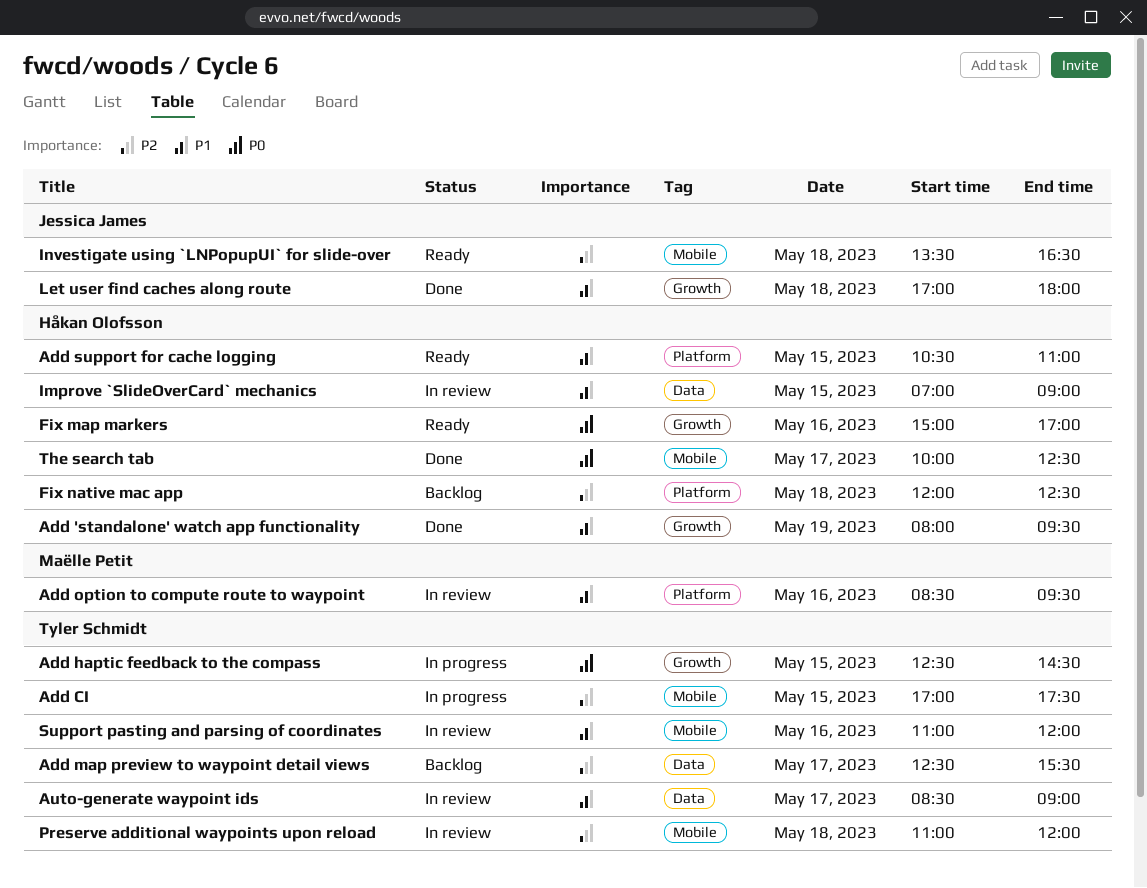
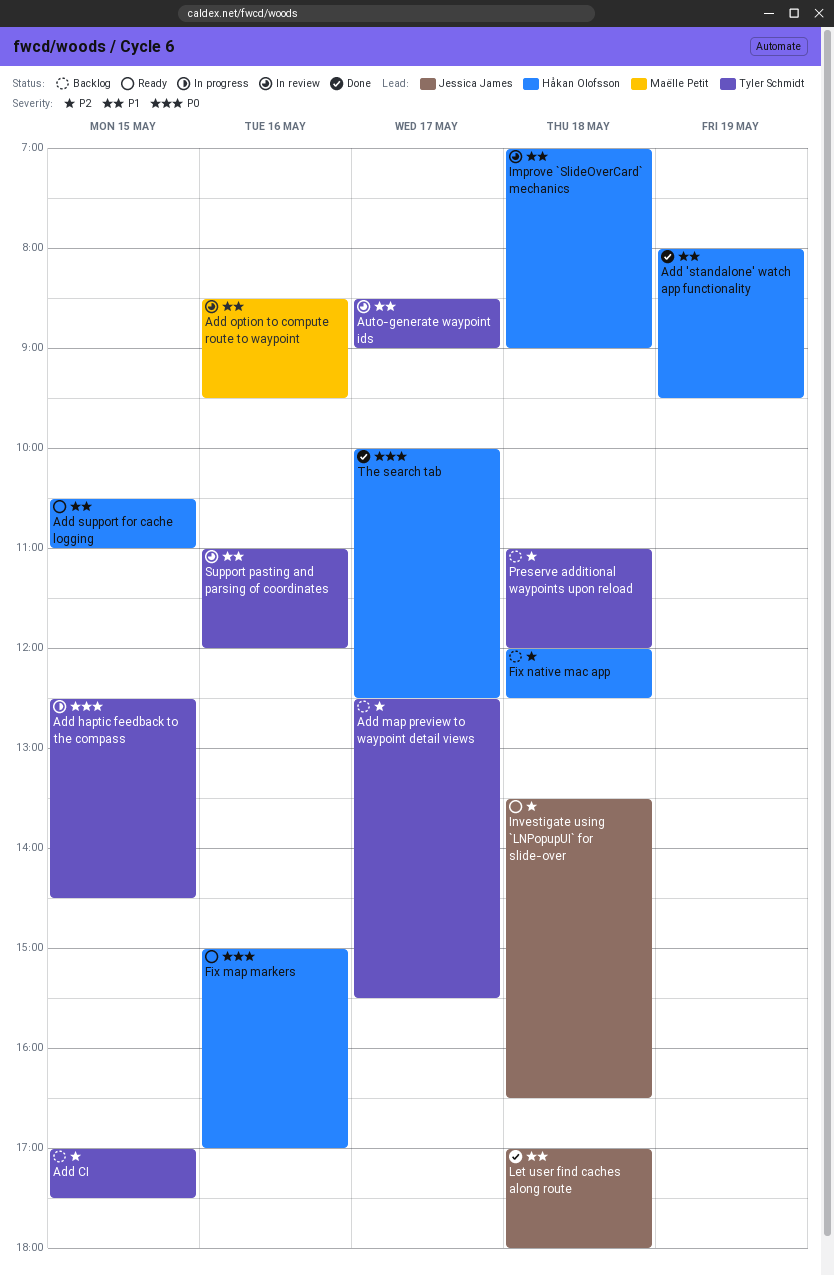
Add CI, status: In progress -> Backlog
Improve `SlideOverCard` mechanics, day: May 15 -> May 18
Preserve additional waypoints upon reload, status: In review -> Backlog

